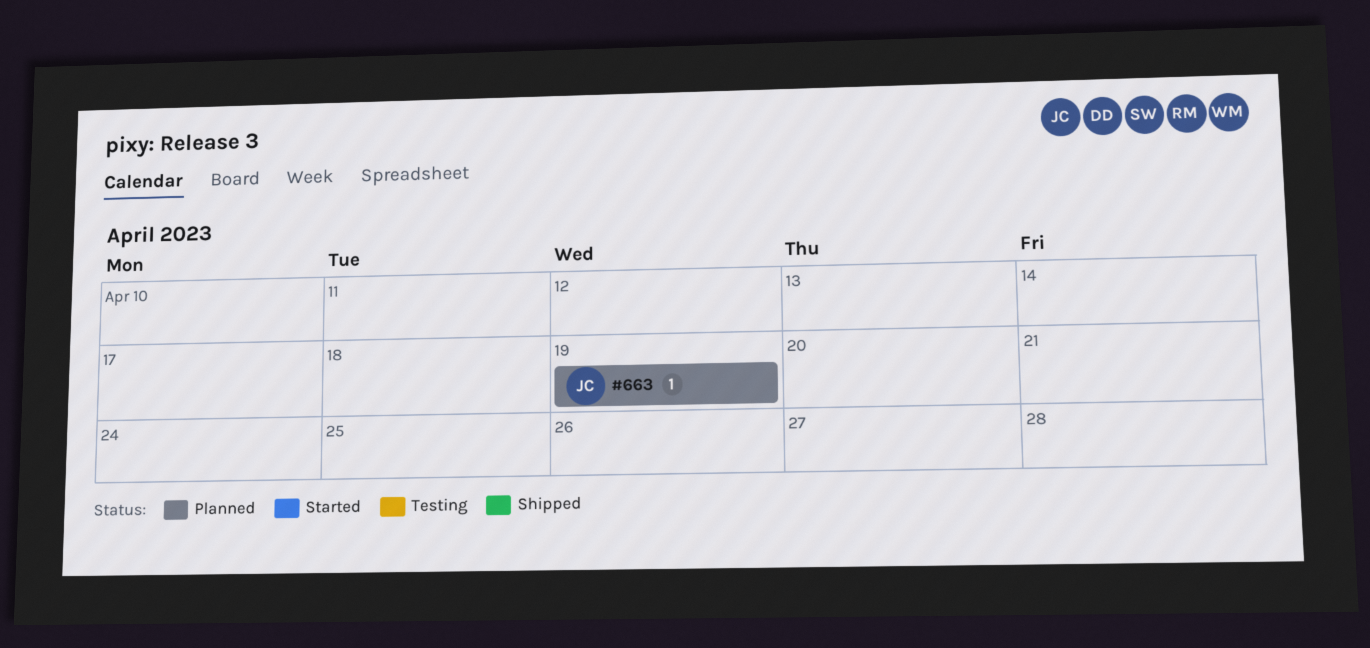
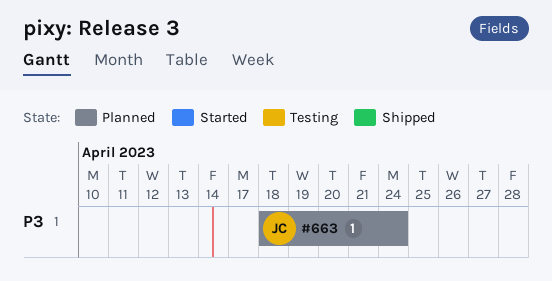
#663, start: Apr 19 -> Apr 18
#663, due: Apr 19 -> Apr 24

